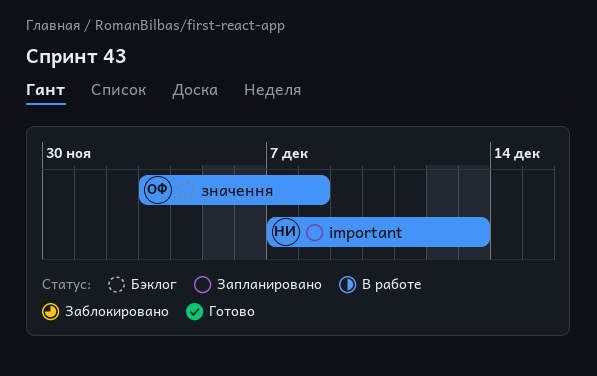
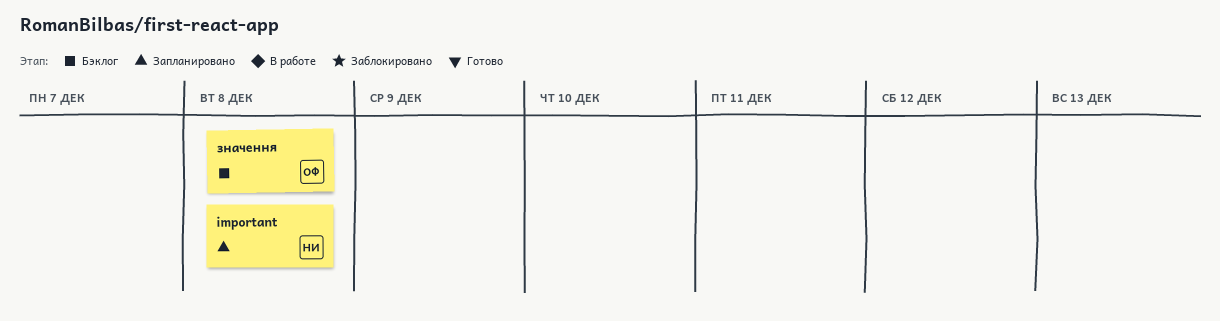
important, due: Dec 13 -> Dec 8

